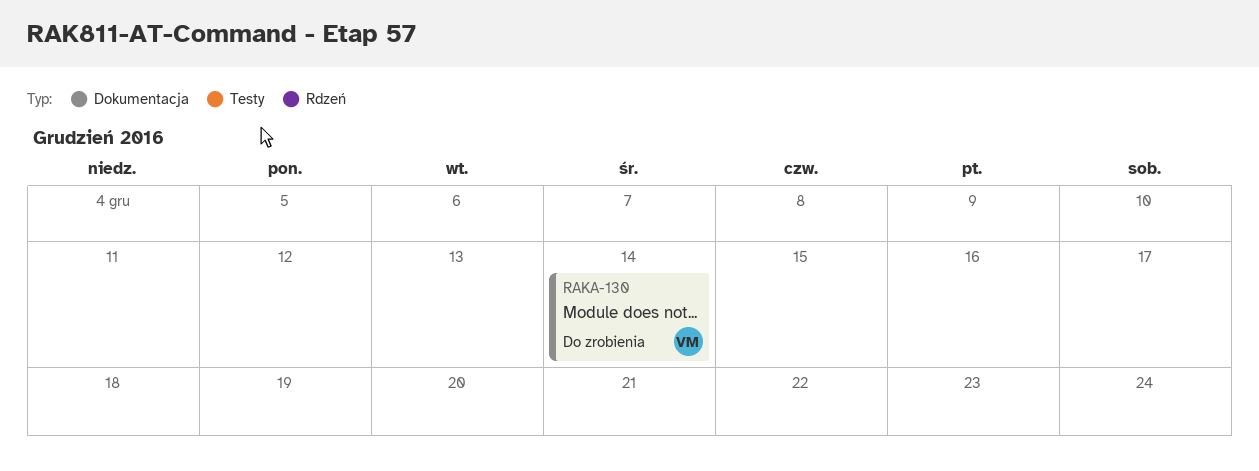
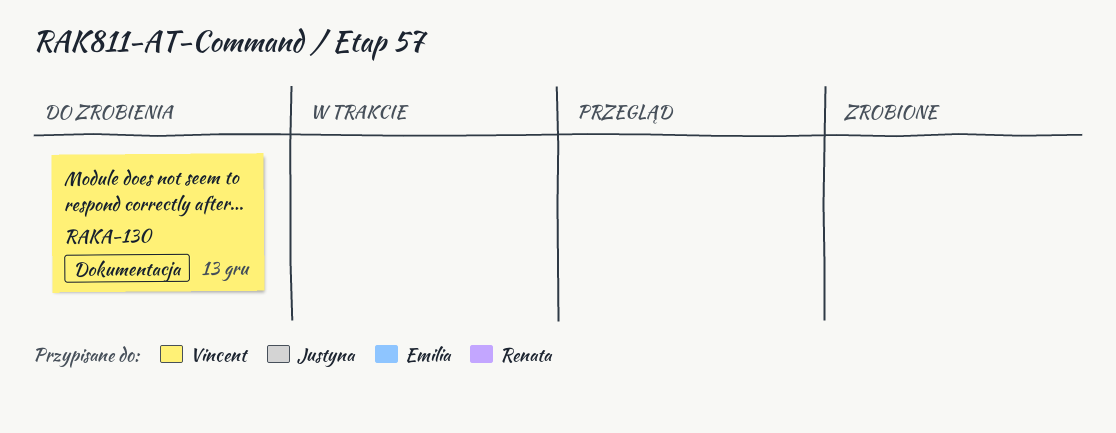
RAKA-130, due: Dec 14 -> Dec 13

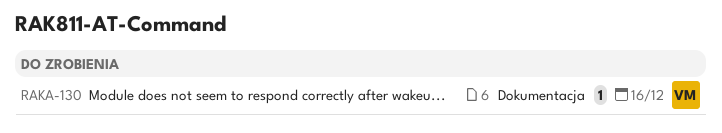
RAKA-130, due: Dec 13 -> Dec 16

